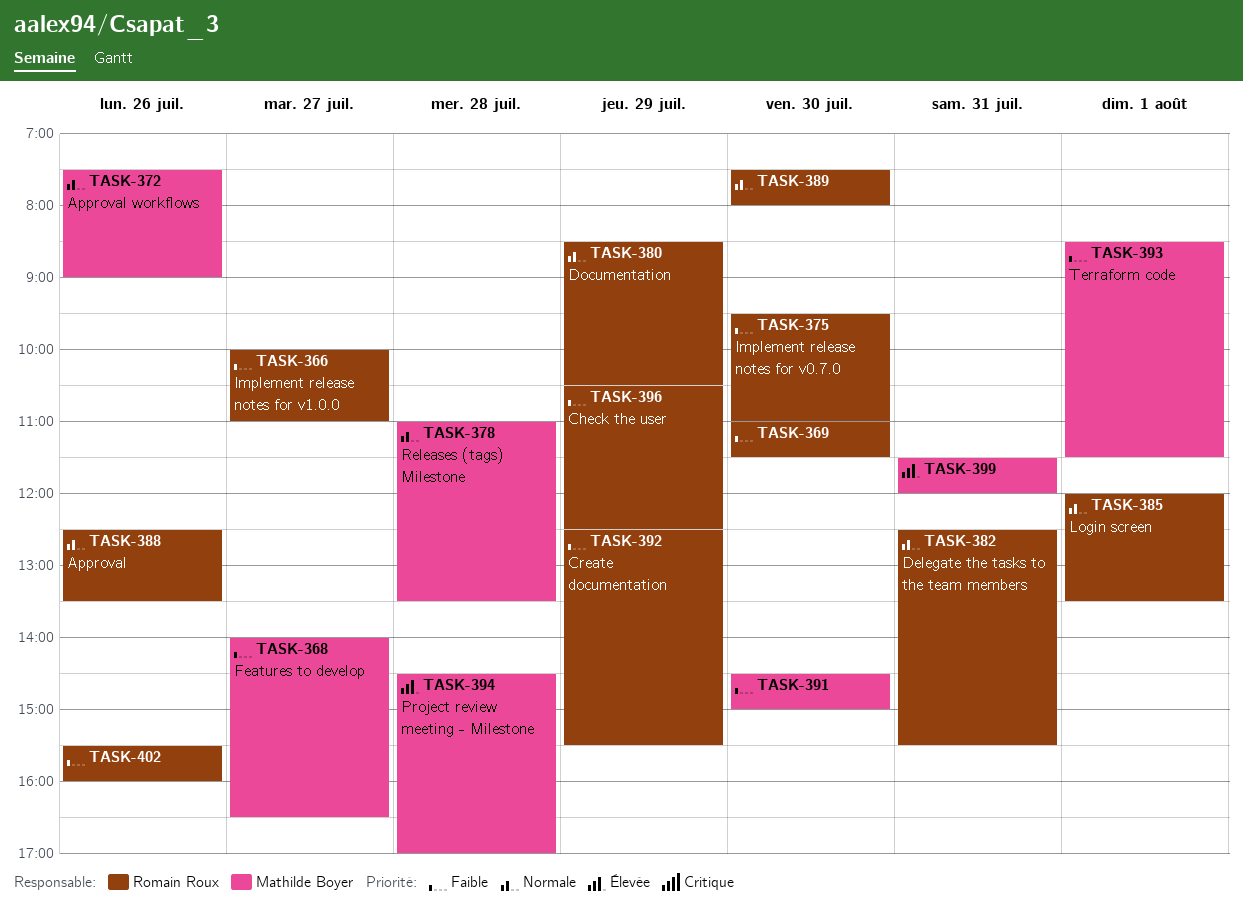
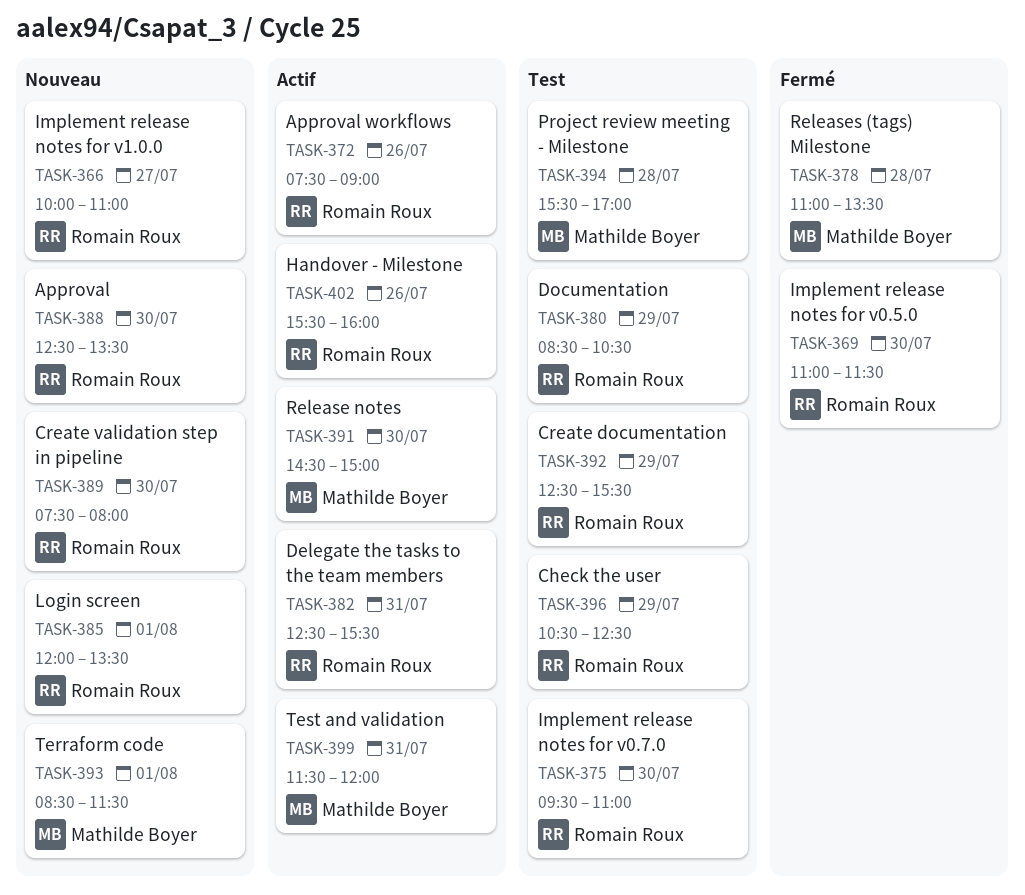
TASK-368: present -> none
TASK-372, owner: Mathilde Boyer -> Romain Roux
TASK-388, day: Jul 26 -> Jul 30
TASK-394, begins: 14:30 -> 15:30

